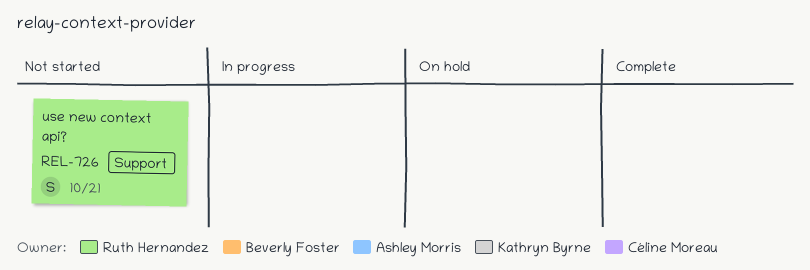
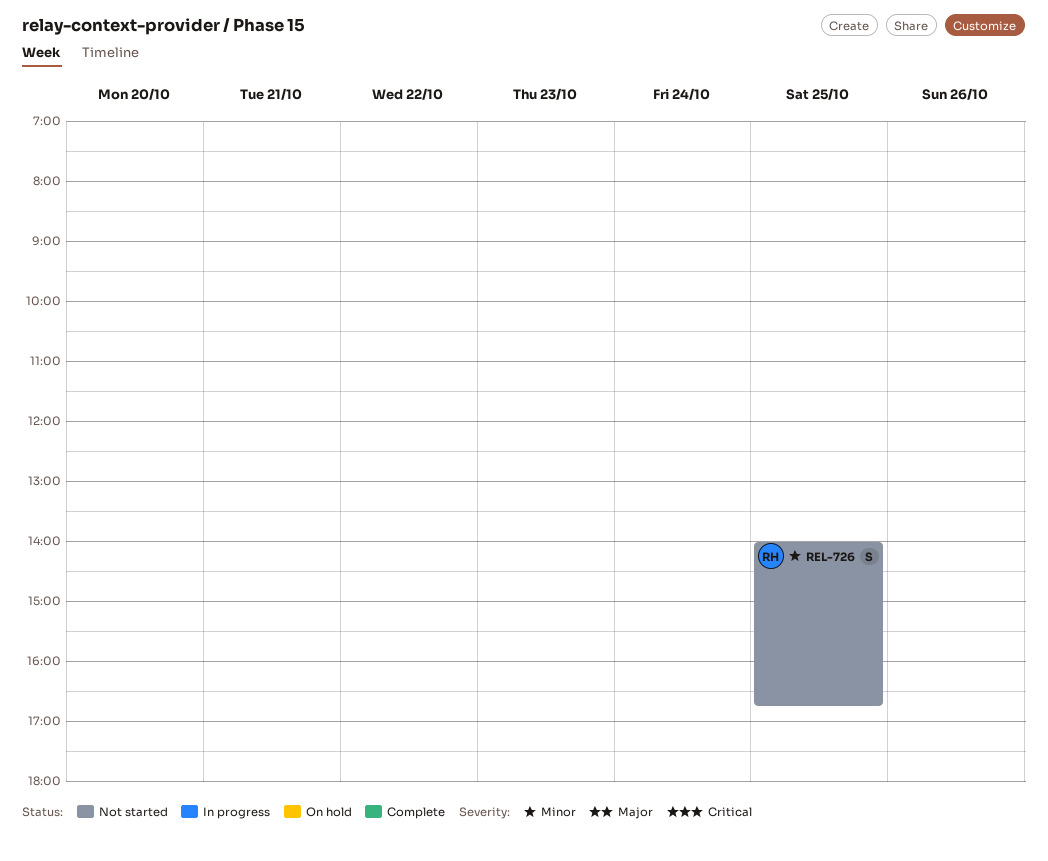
REL-726, day: Oct 21 -> Oct 25

